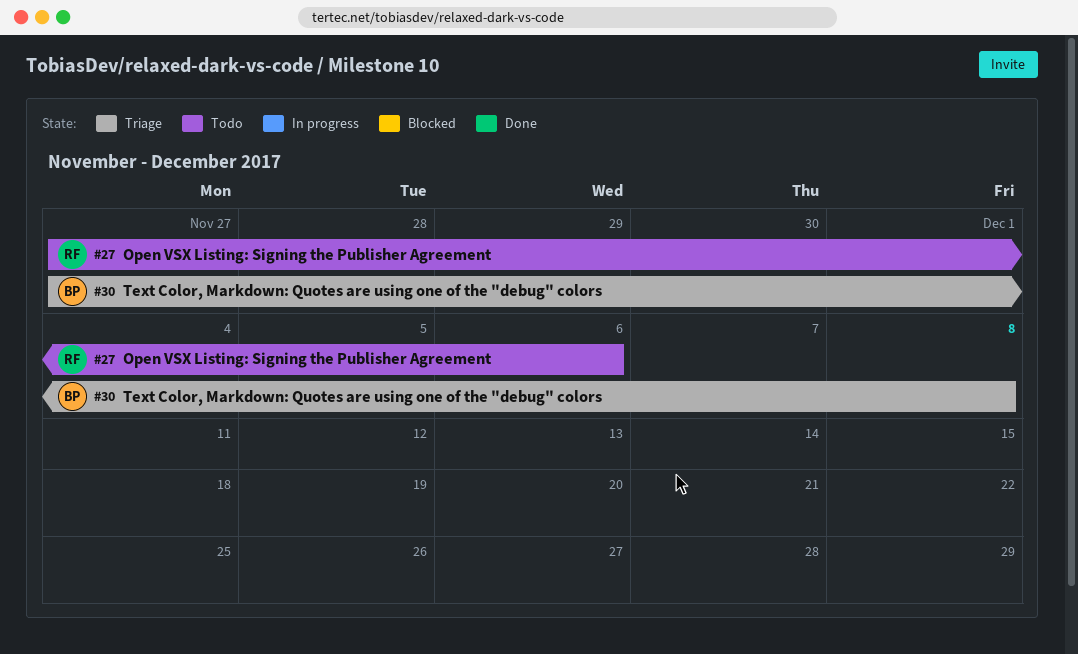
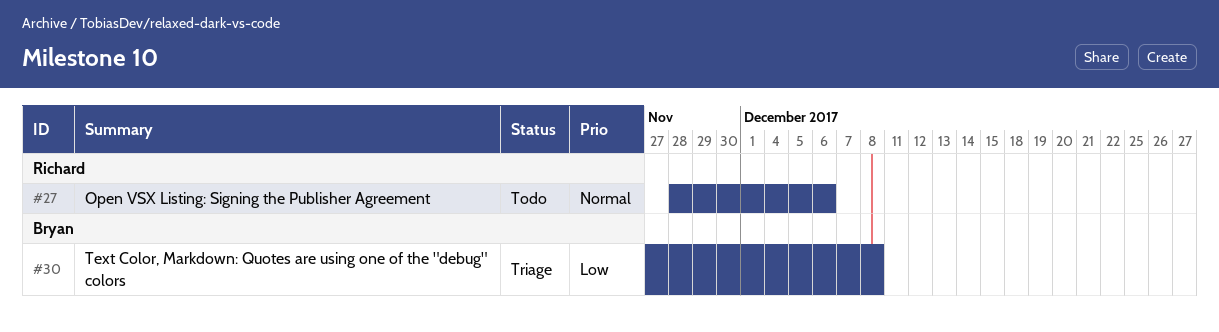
#27, start: Nov 27 -> Nov 28

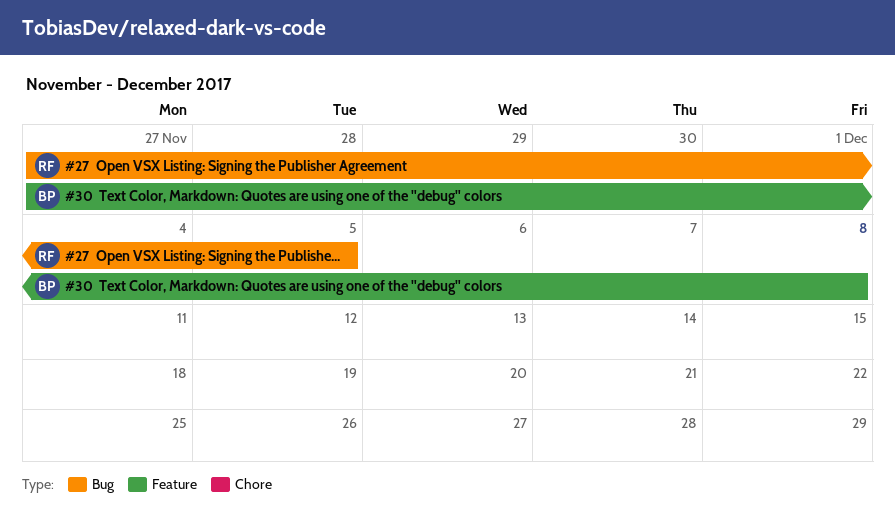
#27, start: Nov 28 -> Nov 27
#27, due: Dec 6 -> Dec 5

